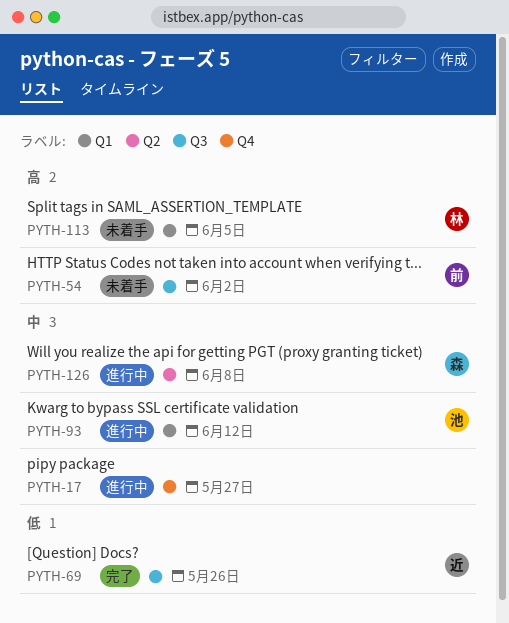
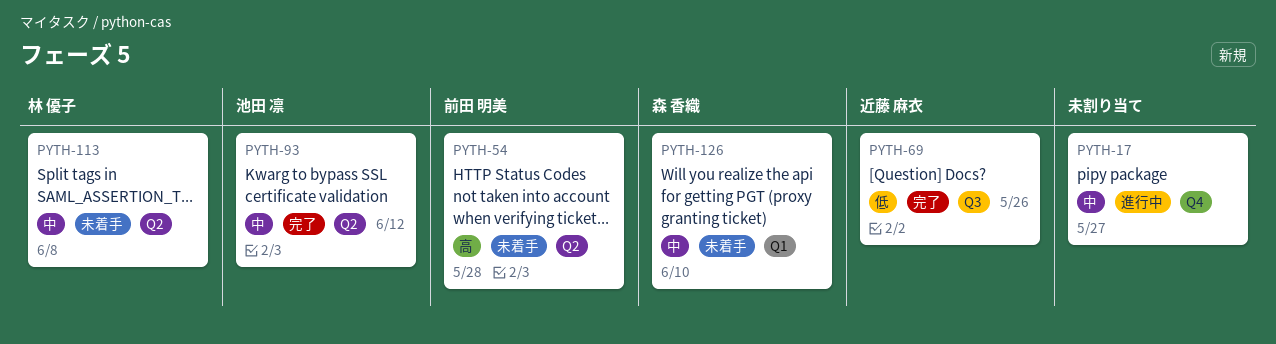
PYTH-54, label: Q3 -> Q2
PYTH-54, due: Jun 2 -> May 28
PYTH-93, status: 進行中 -> 完了
PYTH-93, label: Q1 -> Q2
PYTH-113, priority: 高 -> 中
PYTH-113, label: Q1 -> Q2
PYTH-113, due: Jun 5 -> Jun 8
PYTH-126, status: 進行中 -> 未着手
PYTH-126, label: Q2 -> Q1
PYTH-126, due: Jun 8 -> Jun 10

